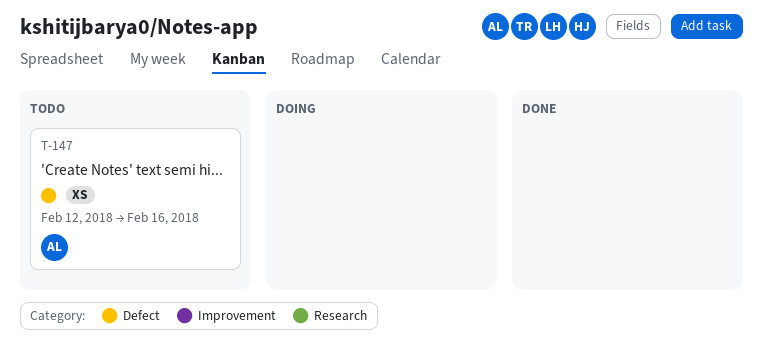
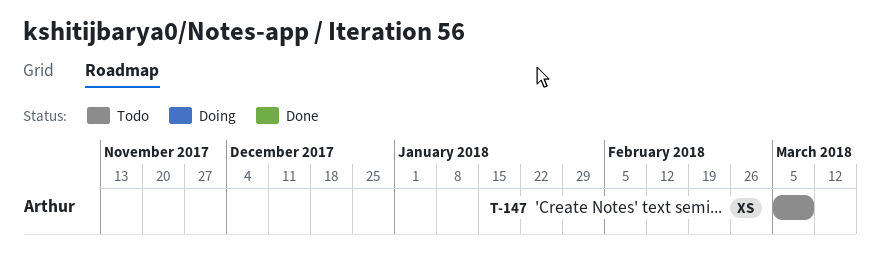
T-147, start: Feb 12 -> Mar 5
T-147, due: Feb 16 -> Mar 9

